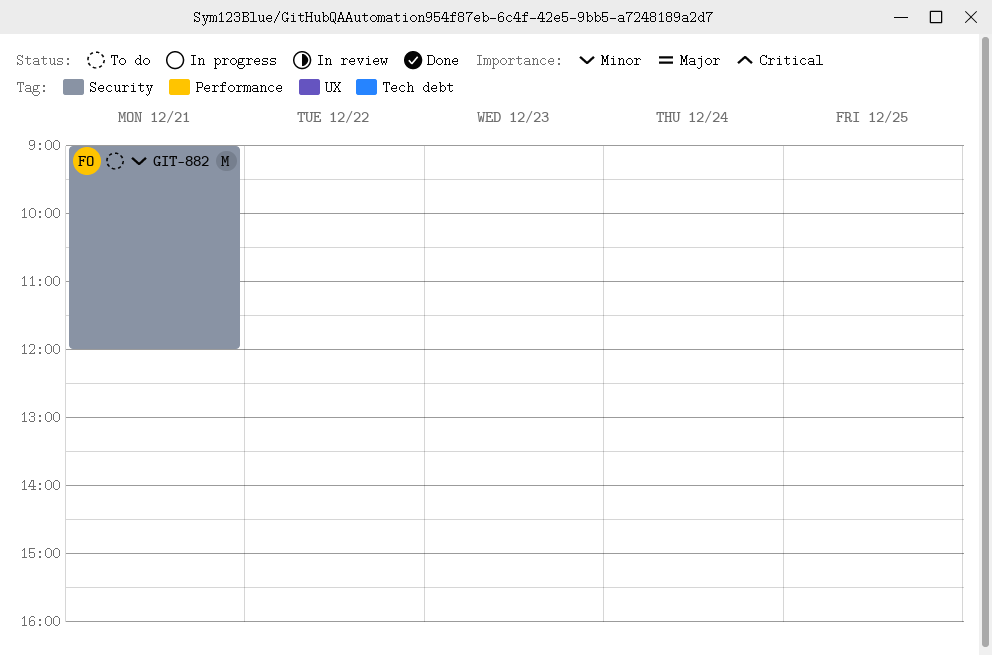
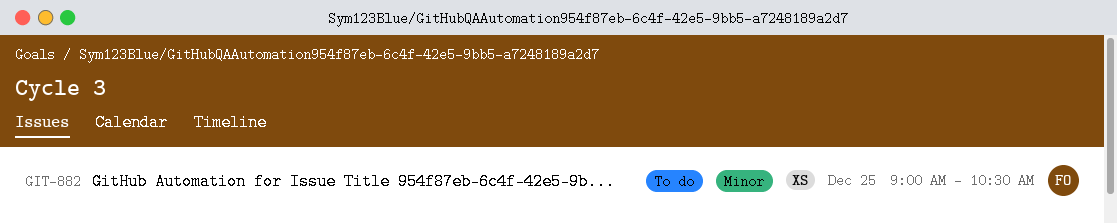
GIT-882, estimate: M -> XS
GIT-882, day: Dec 21 -> Dec 25
GIT-882, ends: 12:00 -> 10:30

